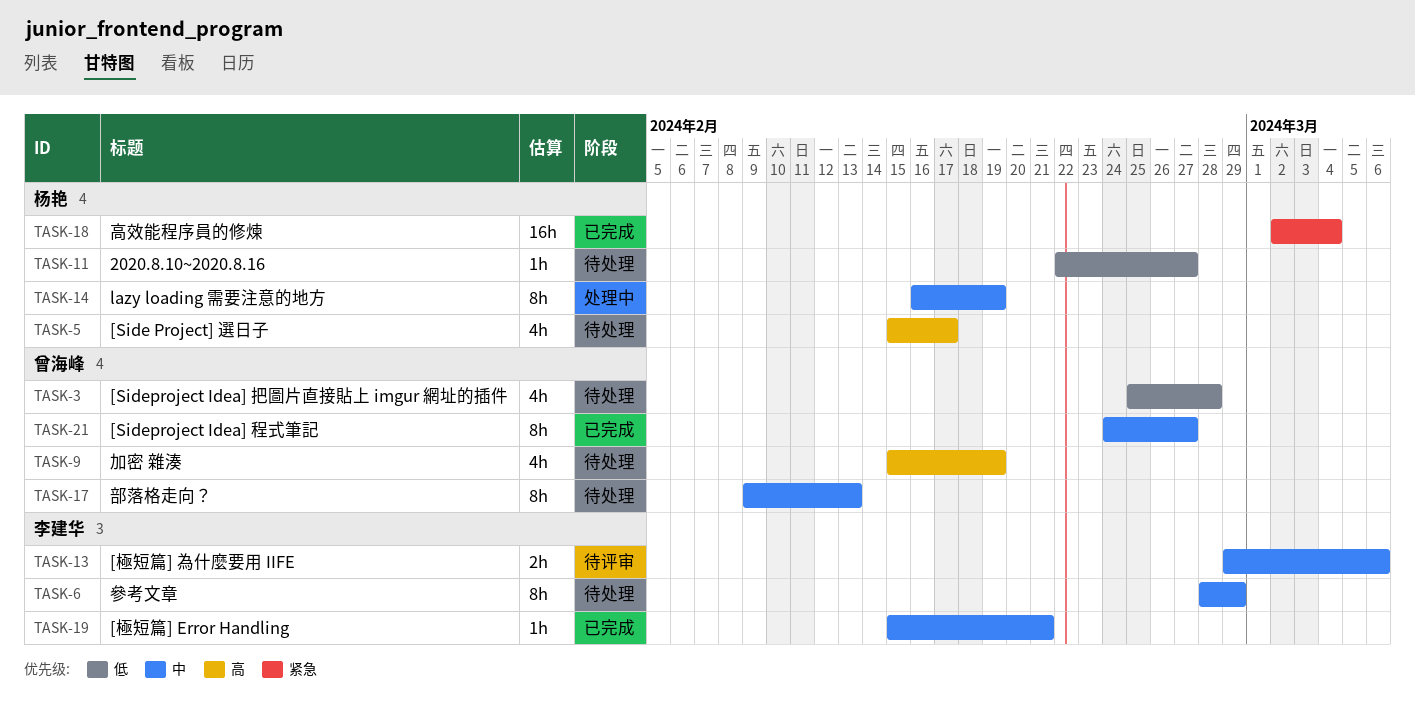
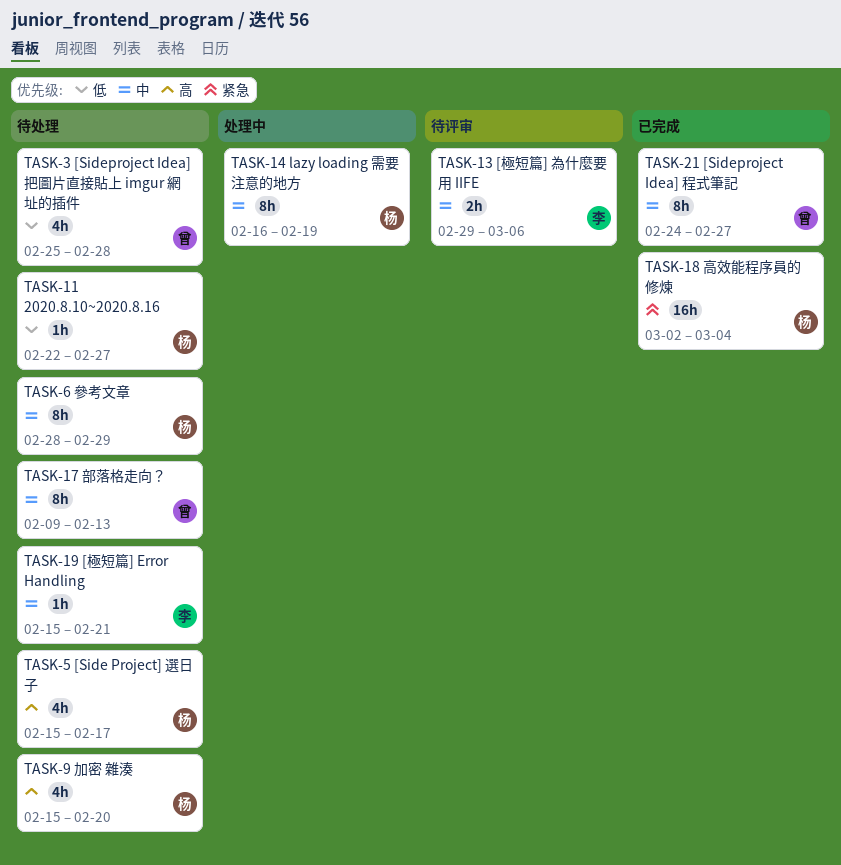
TASK-6, owner: 李建华 -> 杨艳
TASK-9, owner: 曾海峰 -> 杨艳
TASK-9, due: Feb 19 -> Feb 20
TASK-19, status: 已完成 -> 待处理

